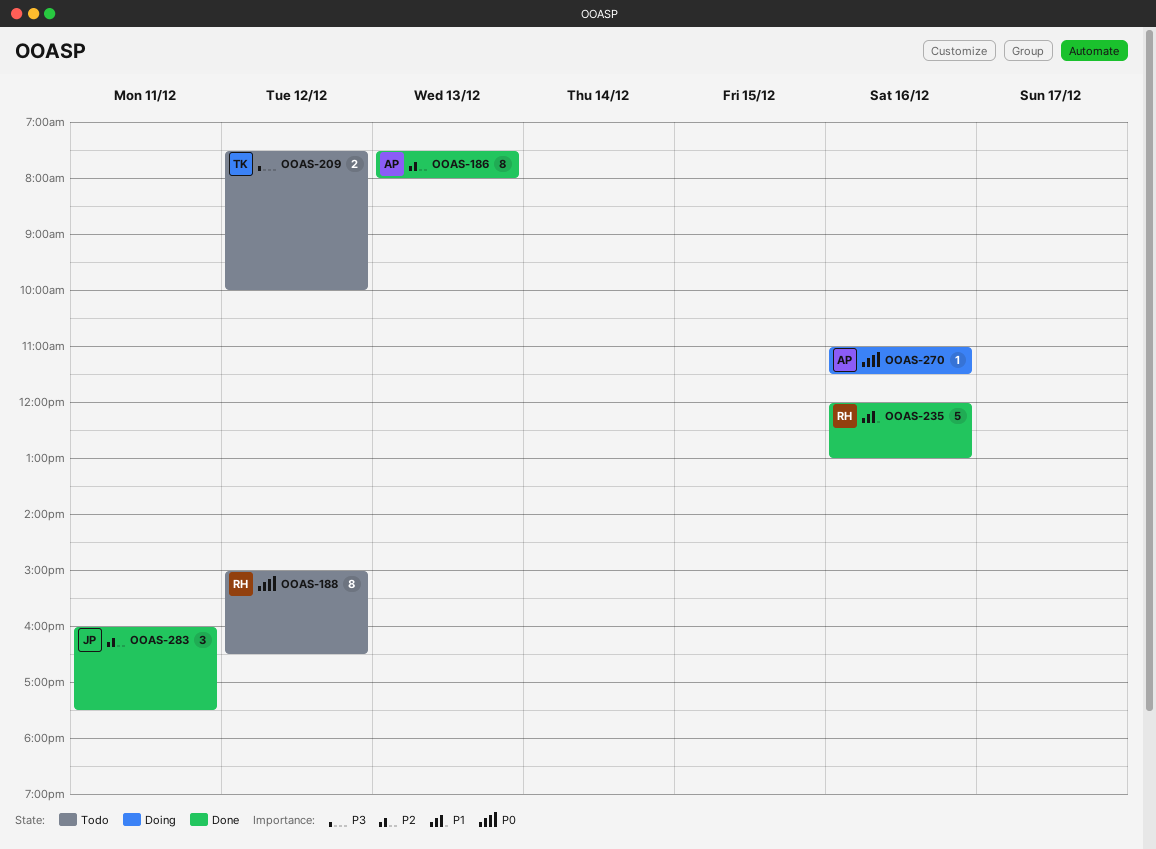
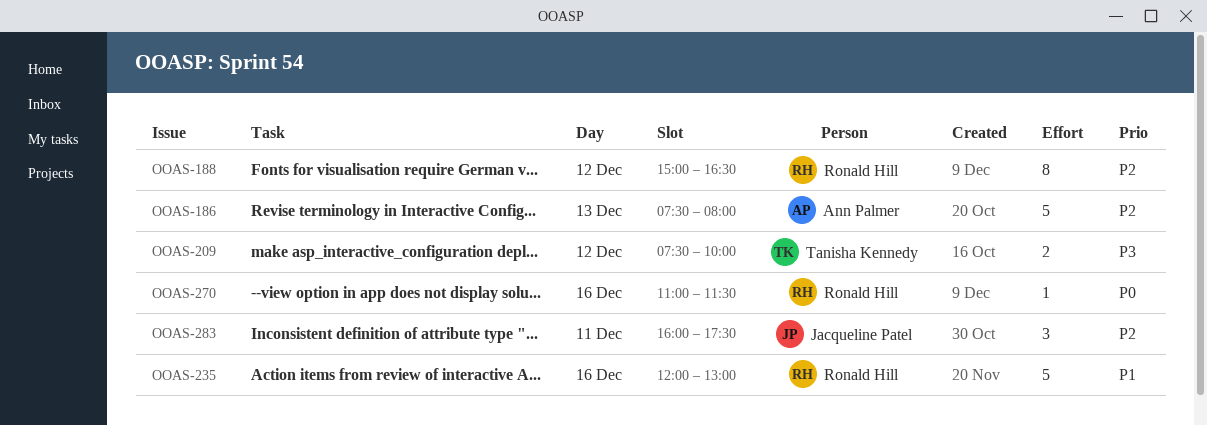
OOAS-186, estimate: 8 -> 5
OOAS-188, priority: P0 -> P2
OOAS-270, owner: Ann Palmer -> Ronald Hill

